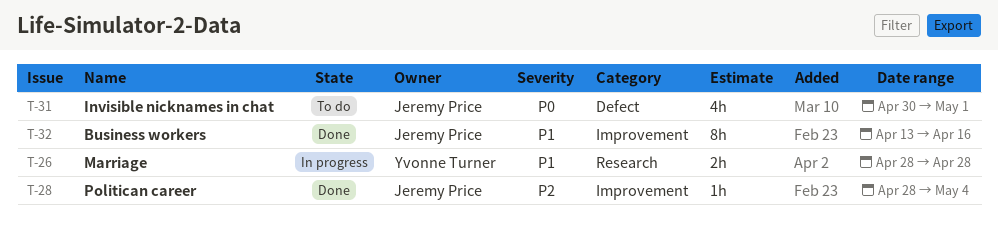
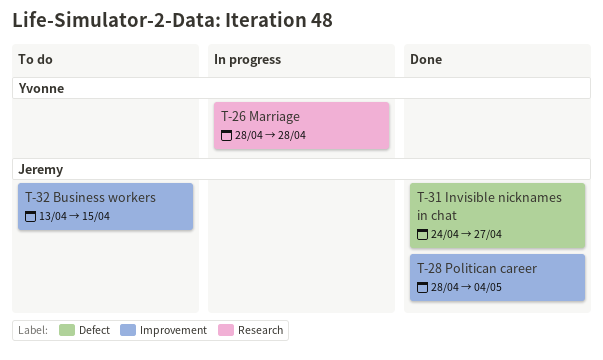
T-31, status: To do -> Done
T-31, start: Apr 30 -> Apr 24
T-31, due: May 1 -> Apr 27
T-32, status: Done -> To do
T-32, due: Apr 16 -> Apr 15

